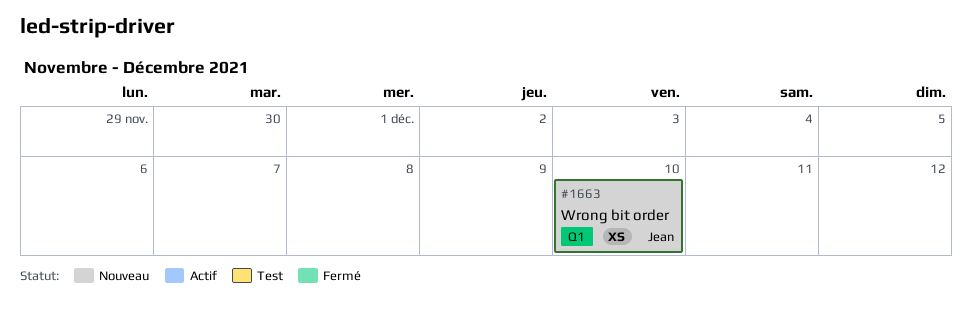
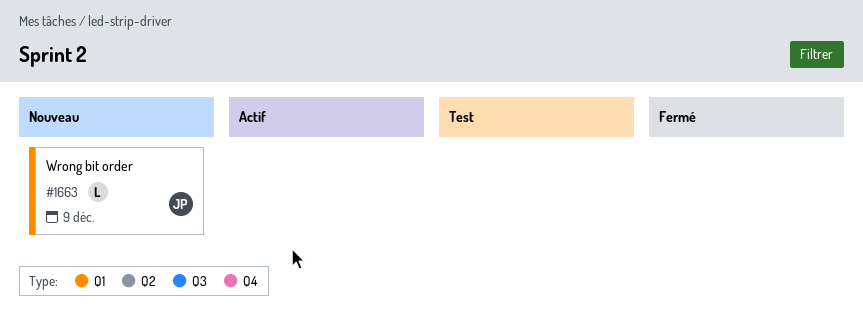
#1663, estimate: XS -> L
#1663, due: Dec 10 -> Dec 9

